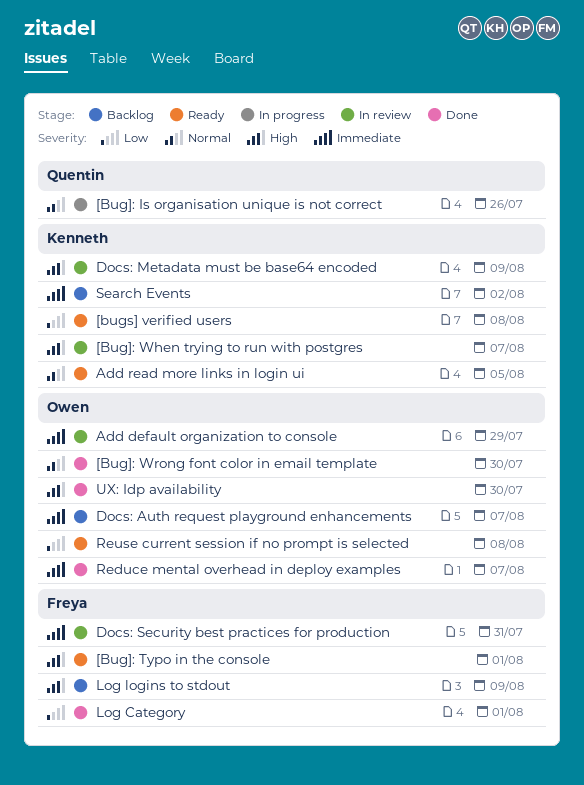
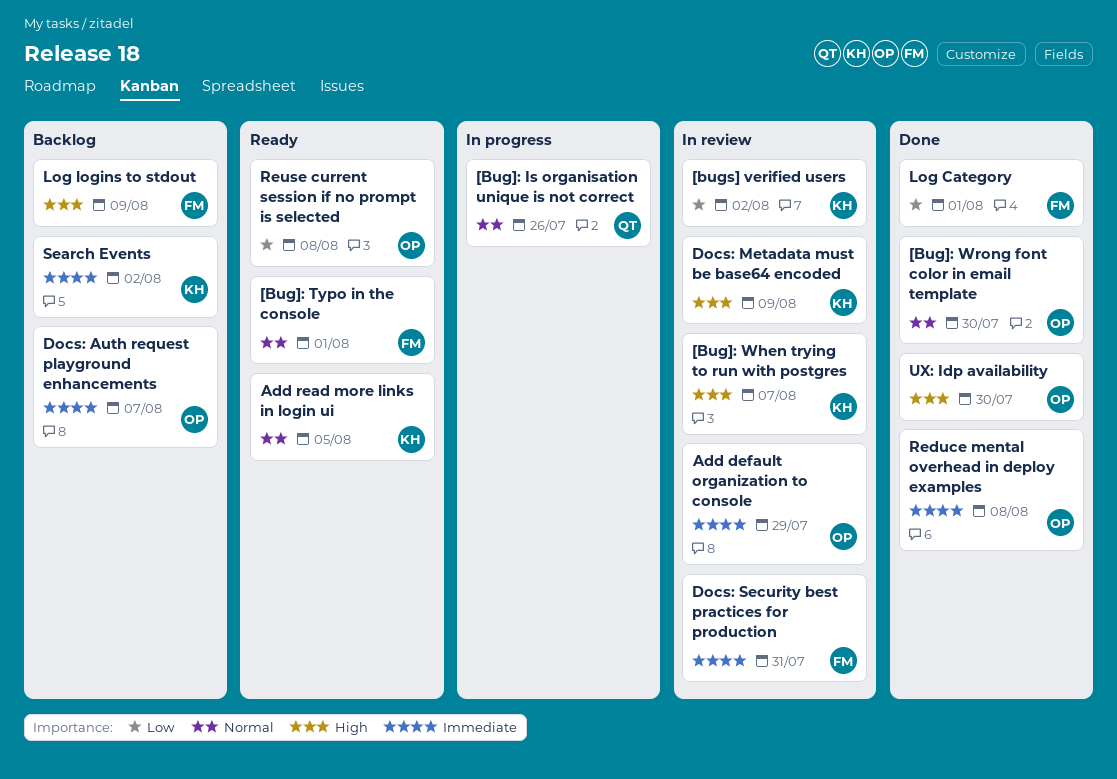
[Bug]: Typo in the console, priority: High -> Normal
[bugs] verified users, status: Ready -> In review
[bugs] verified users, due: Aug 8 -> Aug 2
Reduce mental overhead in deploy examples, due: Aug 7 -> Aug 8

